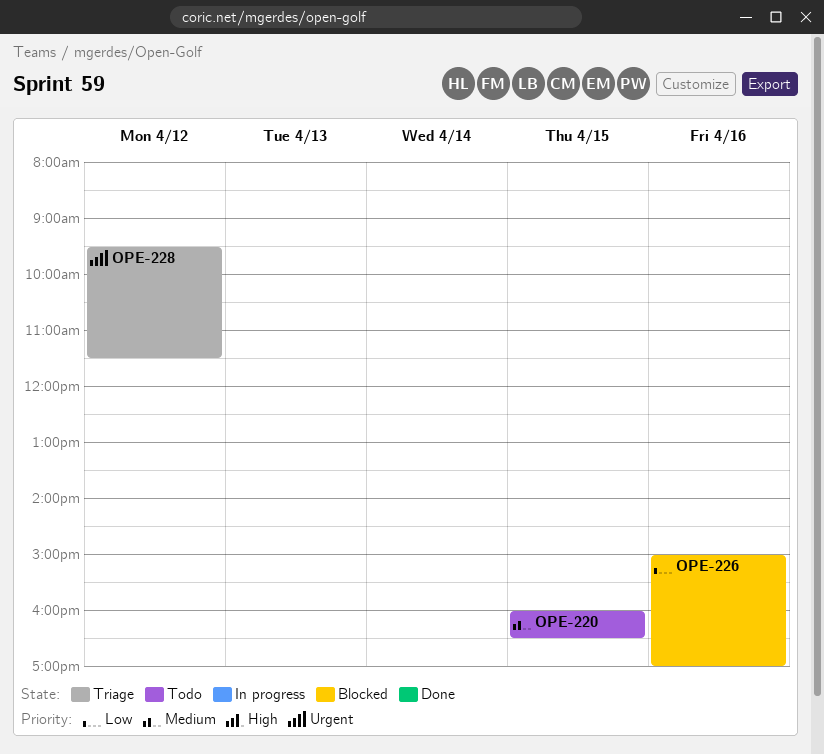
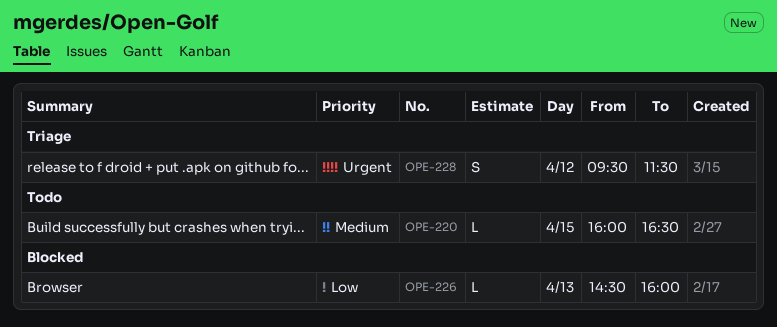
OPE-226, day: Apr 16 -> Apr 13
OPE-226, begins: 15:00 -> 14:30
OPE-226, ends: 17:00 -> 16:00

